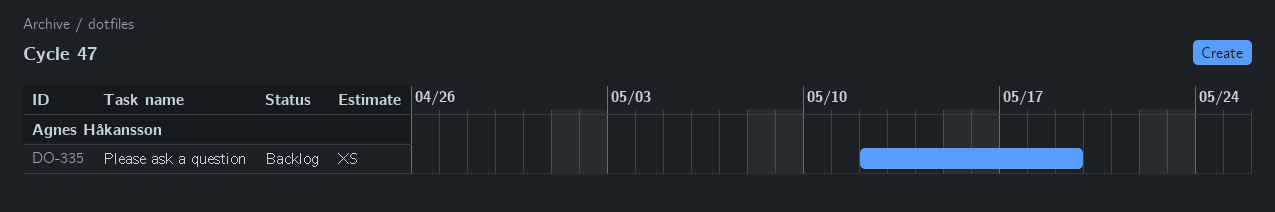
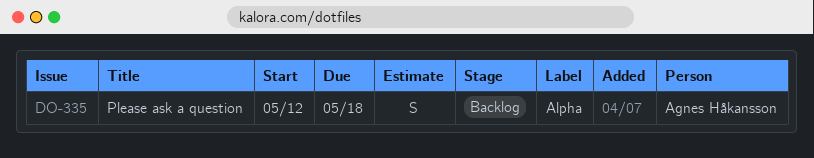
DO-335, estimate: XS -> S
DO-335, due: May 19 -> May 18

